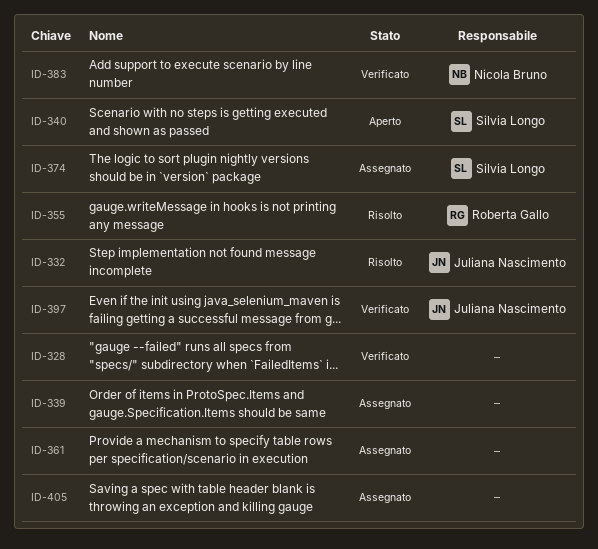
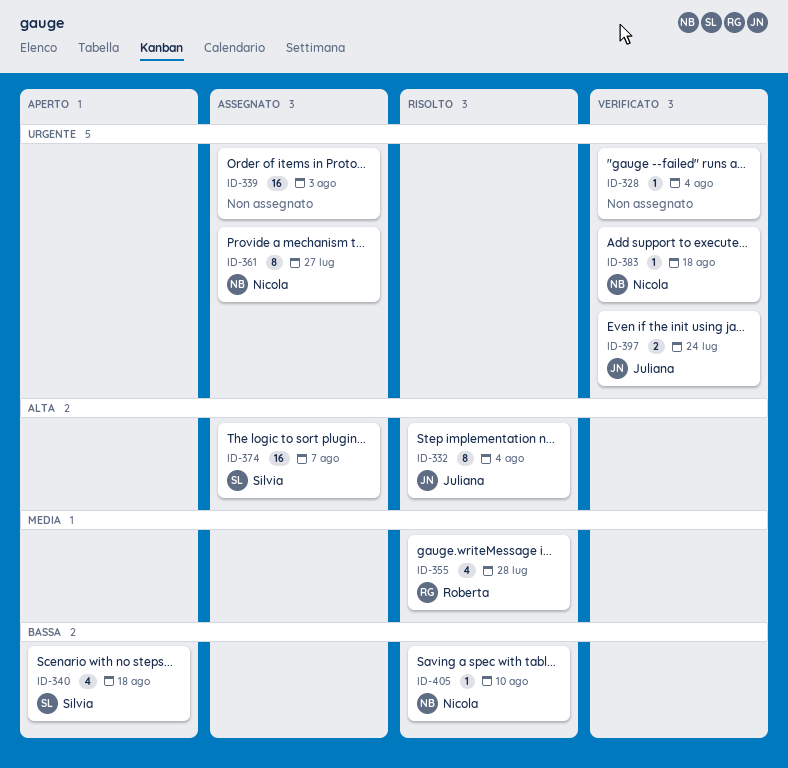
ID-361, owner: none -> Nicola Bruno
ID-405, status: Assegnato -> Risolto
ID-405, owner: none -> Nicola Bruno

